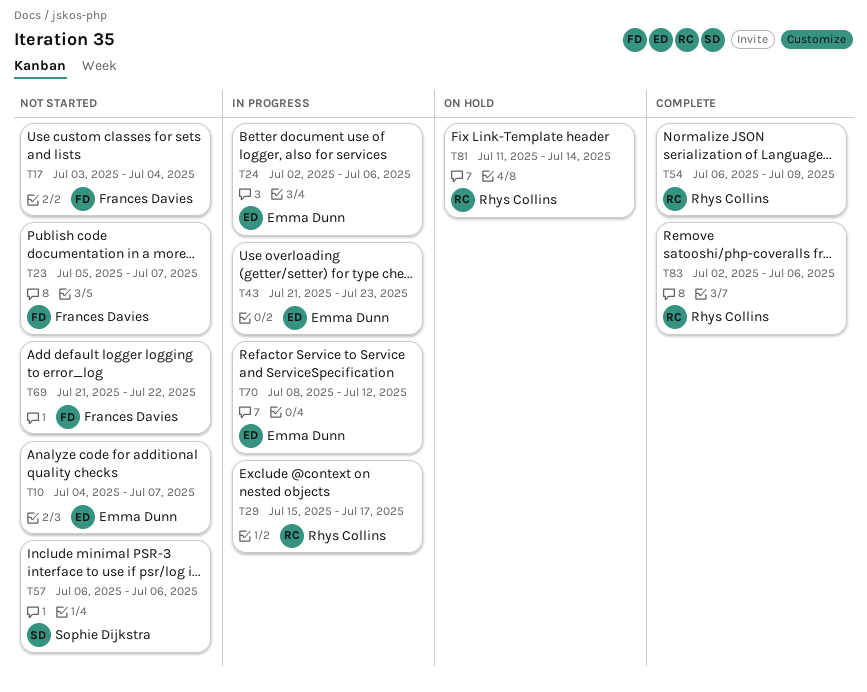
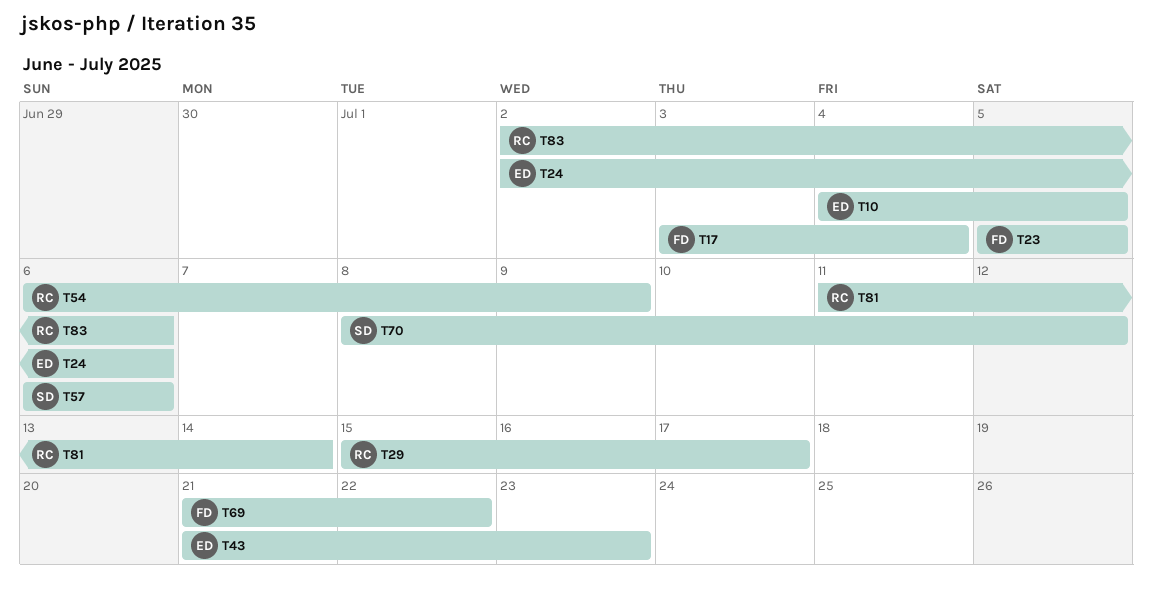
T10, due: Jul 7 -> Jul 5
T23, due: Jul 7 -> Jul 5
T70, owner: Emma Dunn -> Sophie Dijkstra

